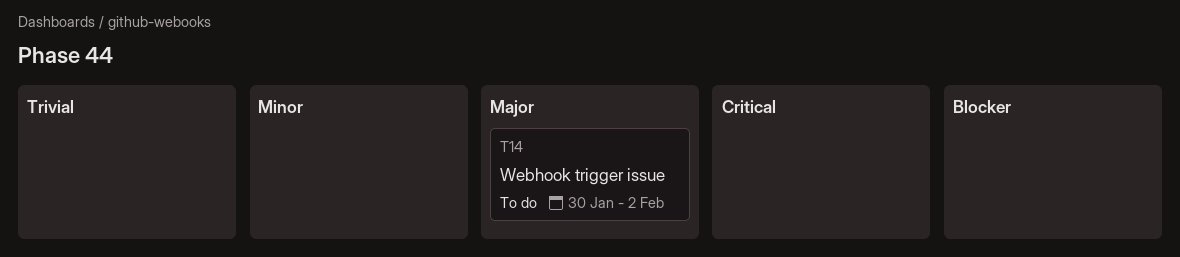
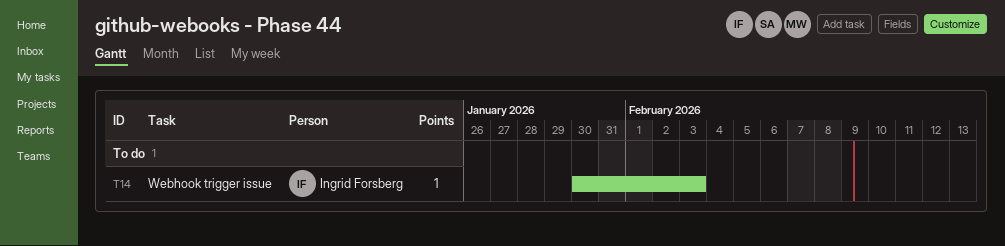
T14, due: Feb 2 -> Feb 3

